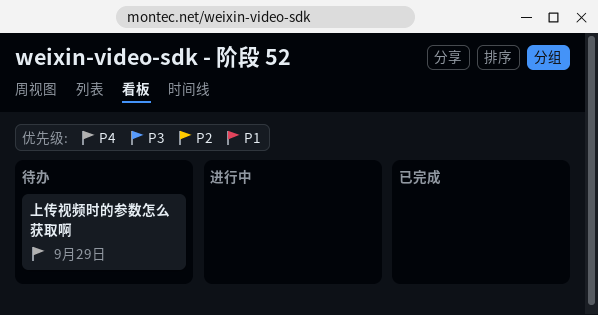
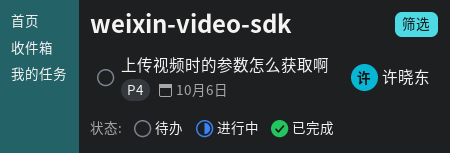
上传视频时的参数怎么获取啊, due: Sep 29 -> Oct 6

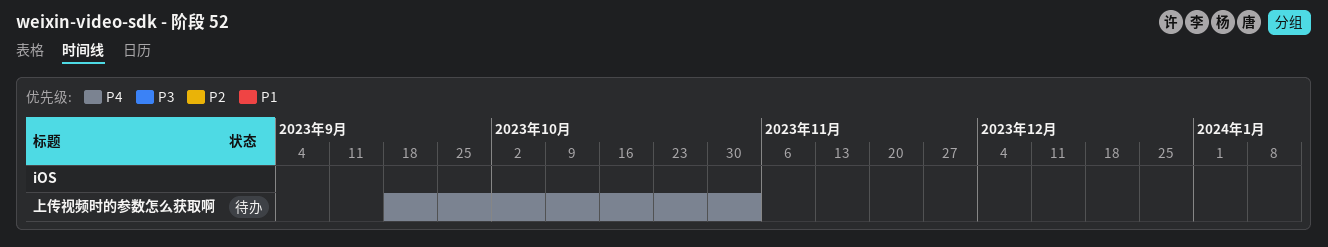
上传视频时的参数怎么获取啊, due: Oct 6 -> Nov 3

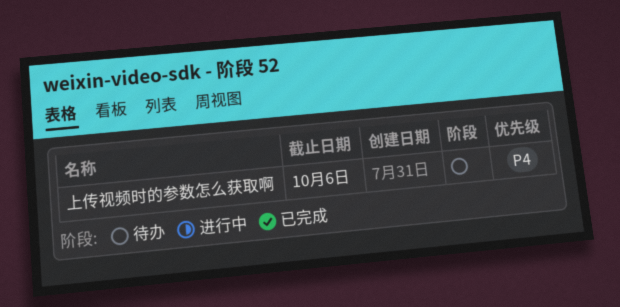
上传视频时的参数怎么获取啊, due: Nov 3 -> Oct 6

